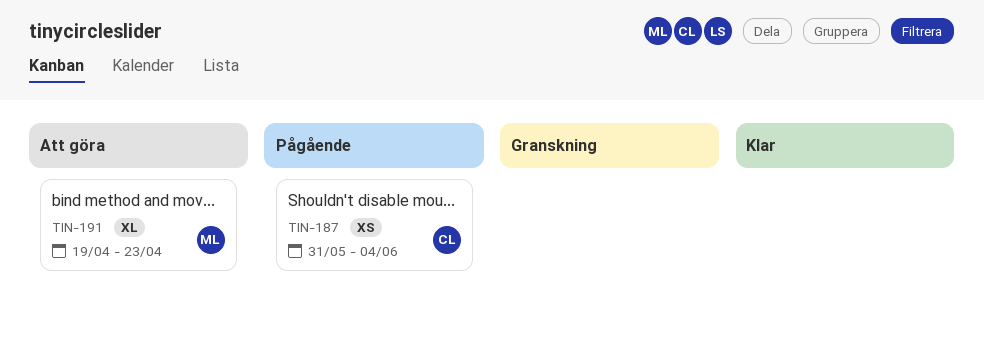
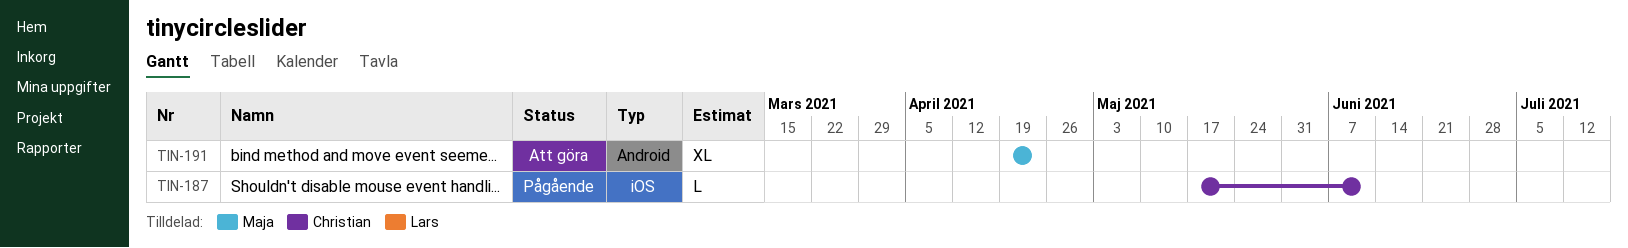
TIN-187, estimate: XS -> L
TIN-187, start: May 31 -> May 17
TIN-187, due: Jun 4 -> Jun 11

